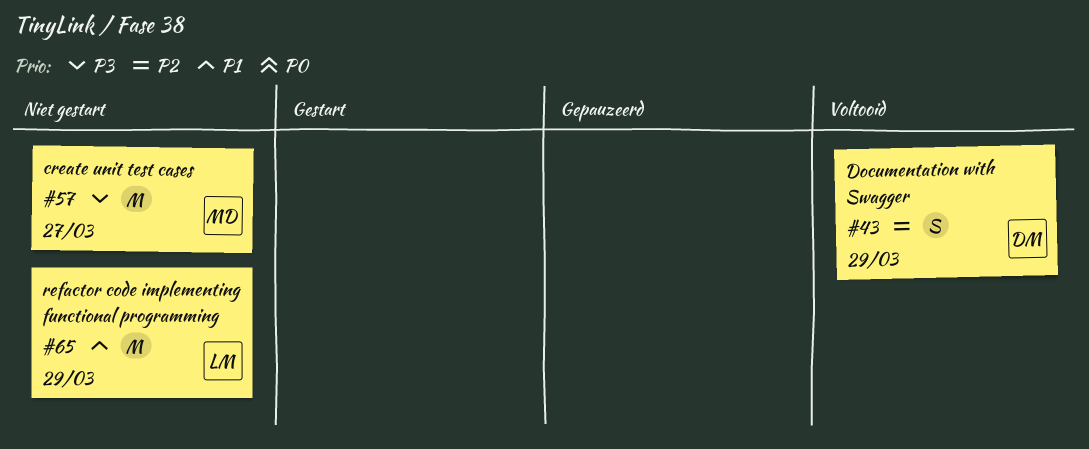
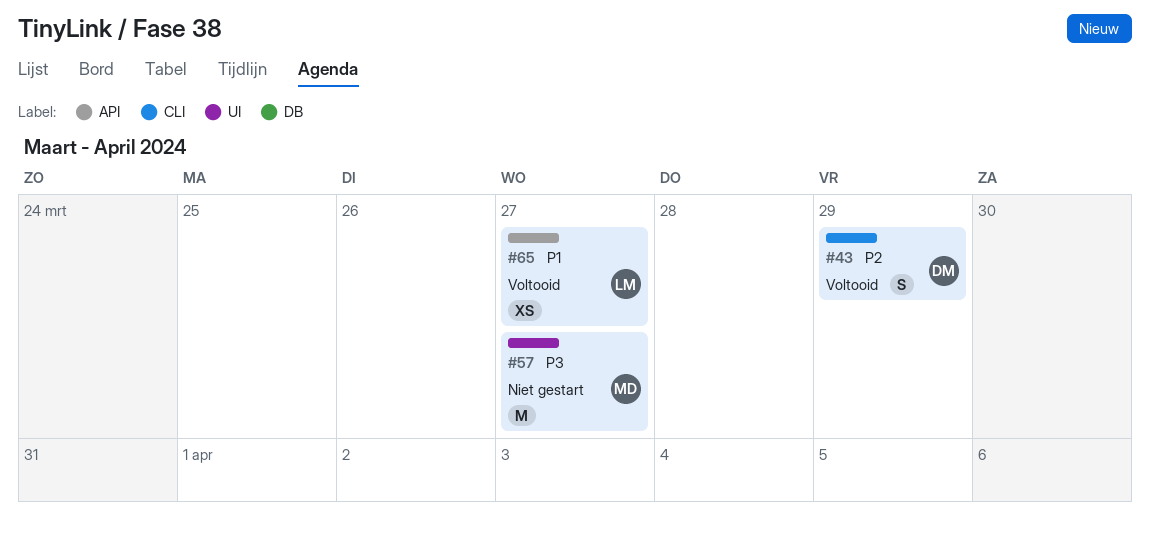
#65, status: Niet gestart -> Voltooid
#65, estimate: M -> XS
#65, due: Mar 29 -> Mar 27

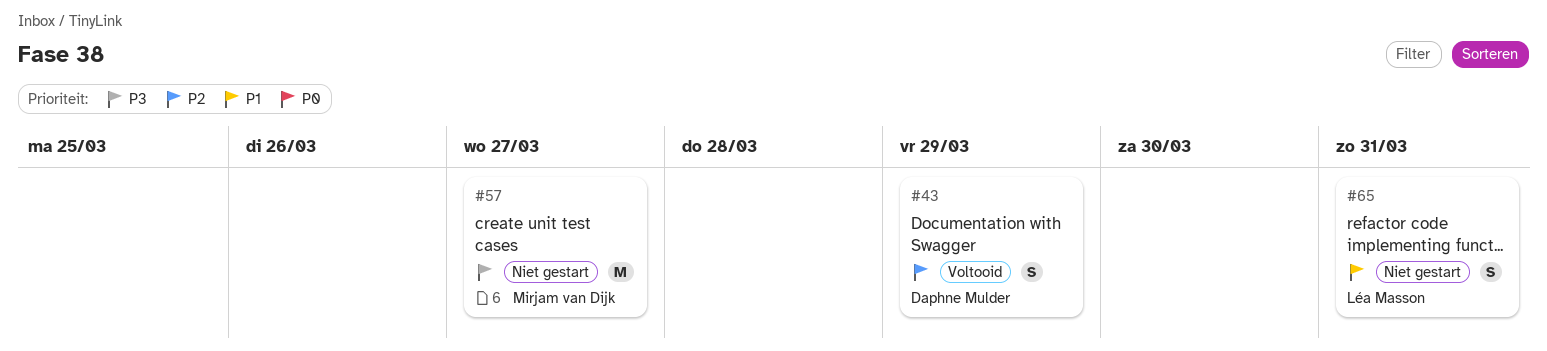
#65, status: Voltooid -> Niet gestart
#65, estimate: XS -> S
#65, due: Mar 27 -> Mar 31

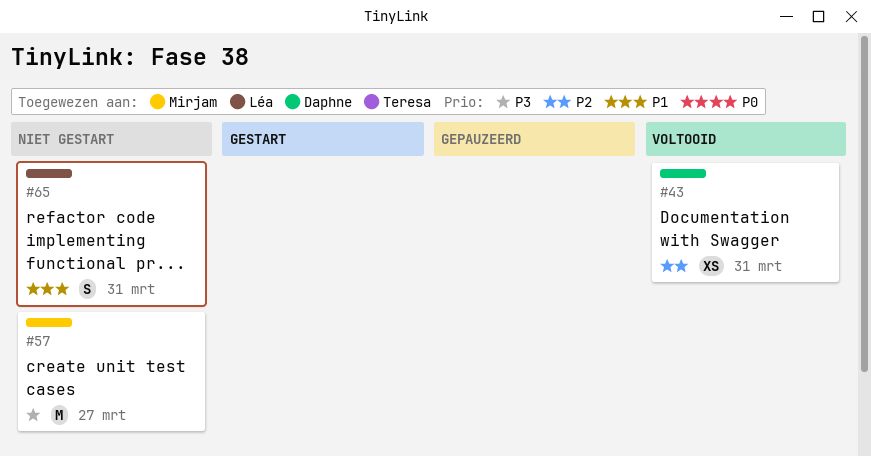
#43, estimate: S -> XS
#43, due: Mar 29 -> Mar 31

